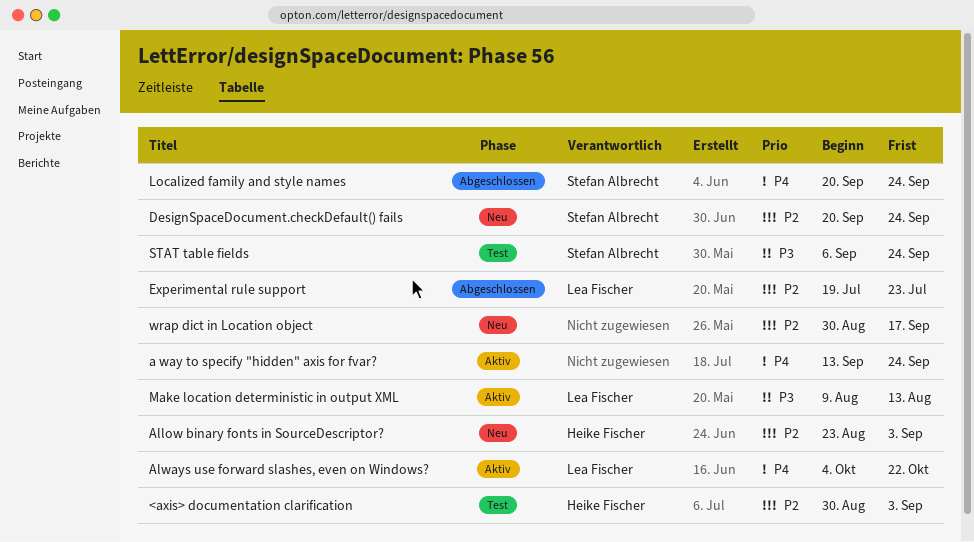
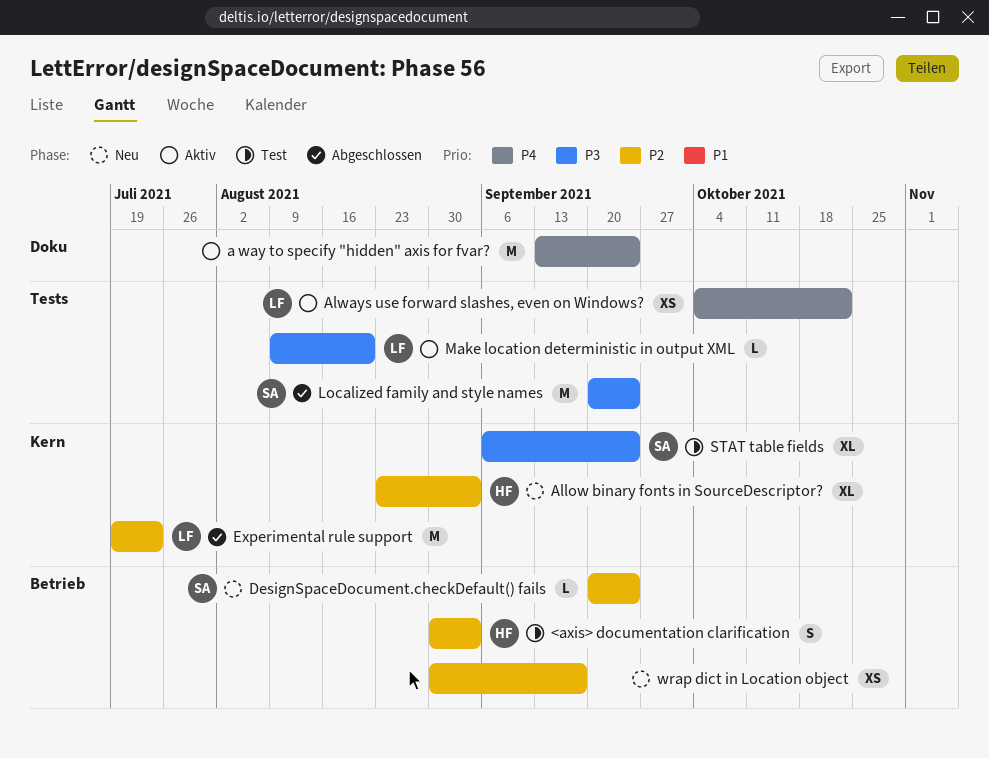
Localized family and style names, priority: P4 -> P3
Make location deterministic in output XML, due: Aug 13 -> Aug 20

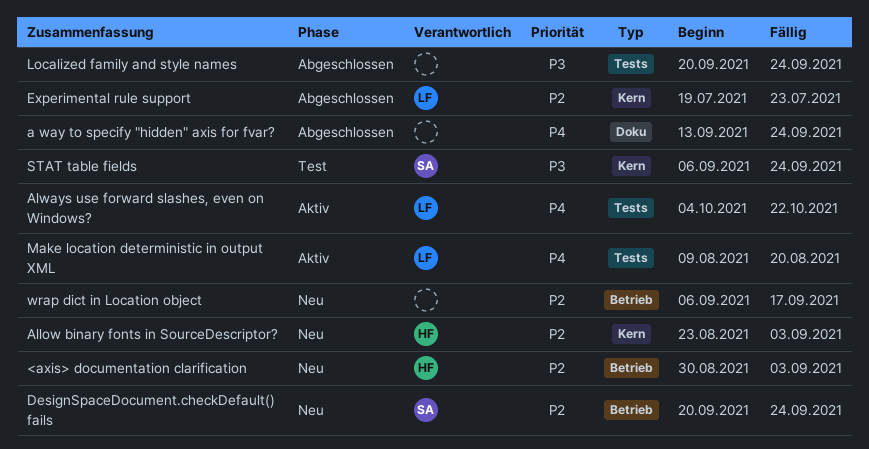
<axis> documentation clarification, status: Test -> Neu
a way to specify "hidden" axis for fvar?, status: Aktiv -> Abgeschlossen
Localized family and style names, owner: SA -> none
Make location deterministic in output XML, priority: P3 -> P4
wrap dict in Location object, start: Aug 30 -> Sep 6

